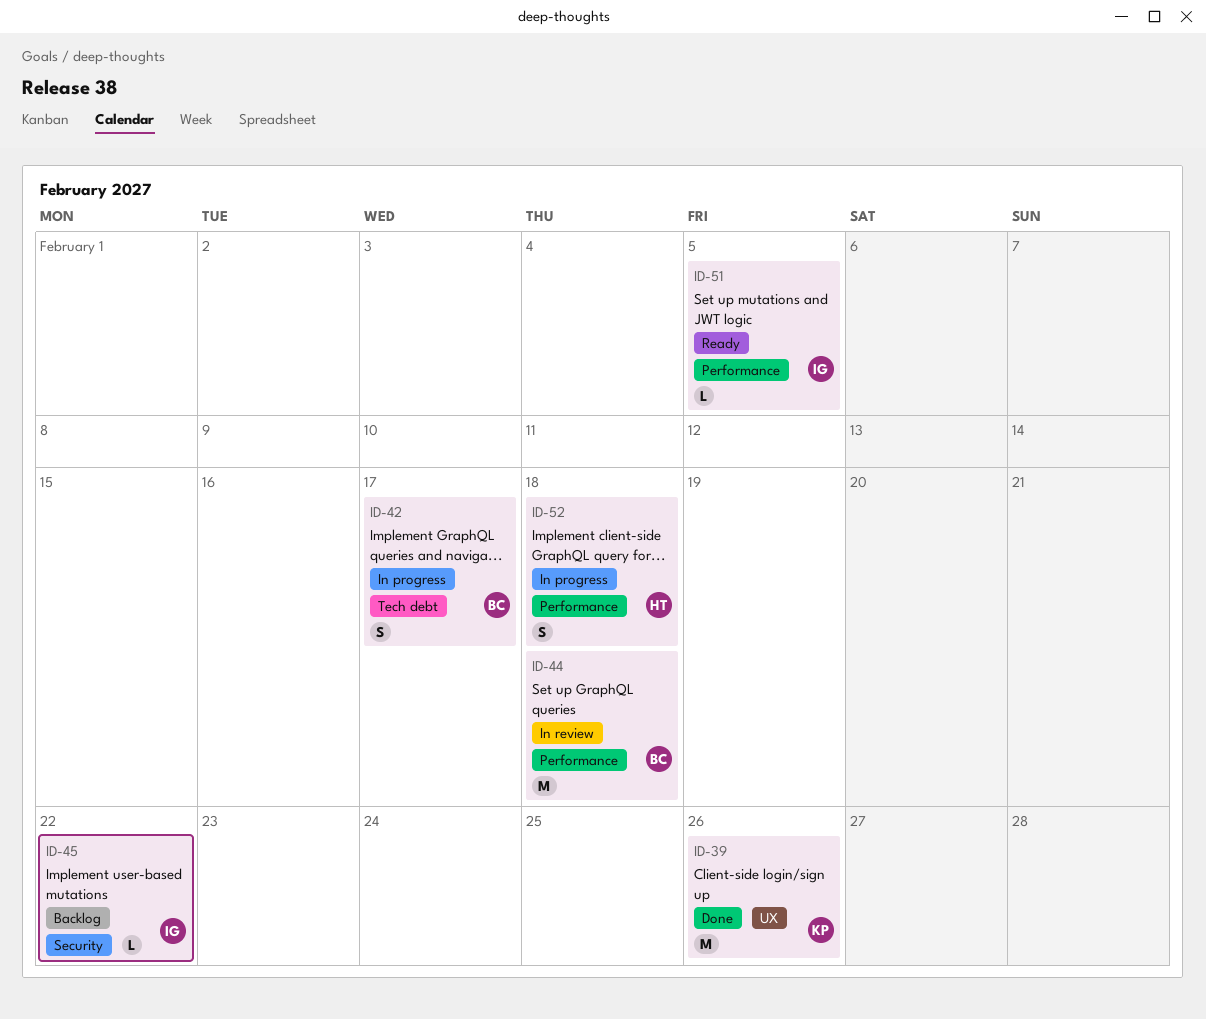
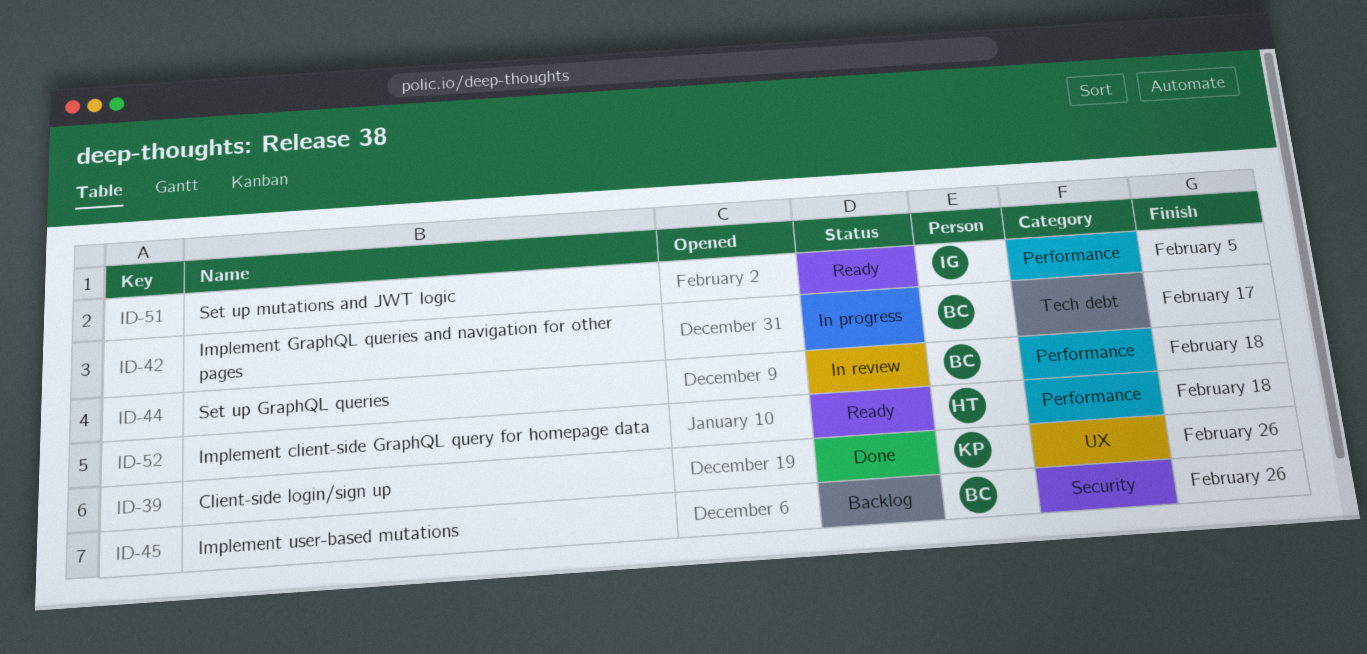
ID-45, owner: IG -> BC
ID-45, due: Feb 22 -> Feb 26
ID-52, status: In progress -> Ready

